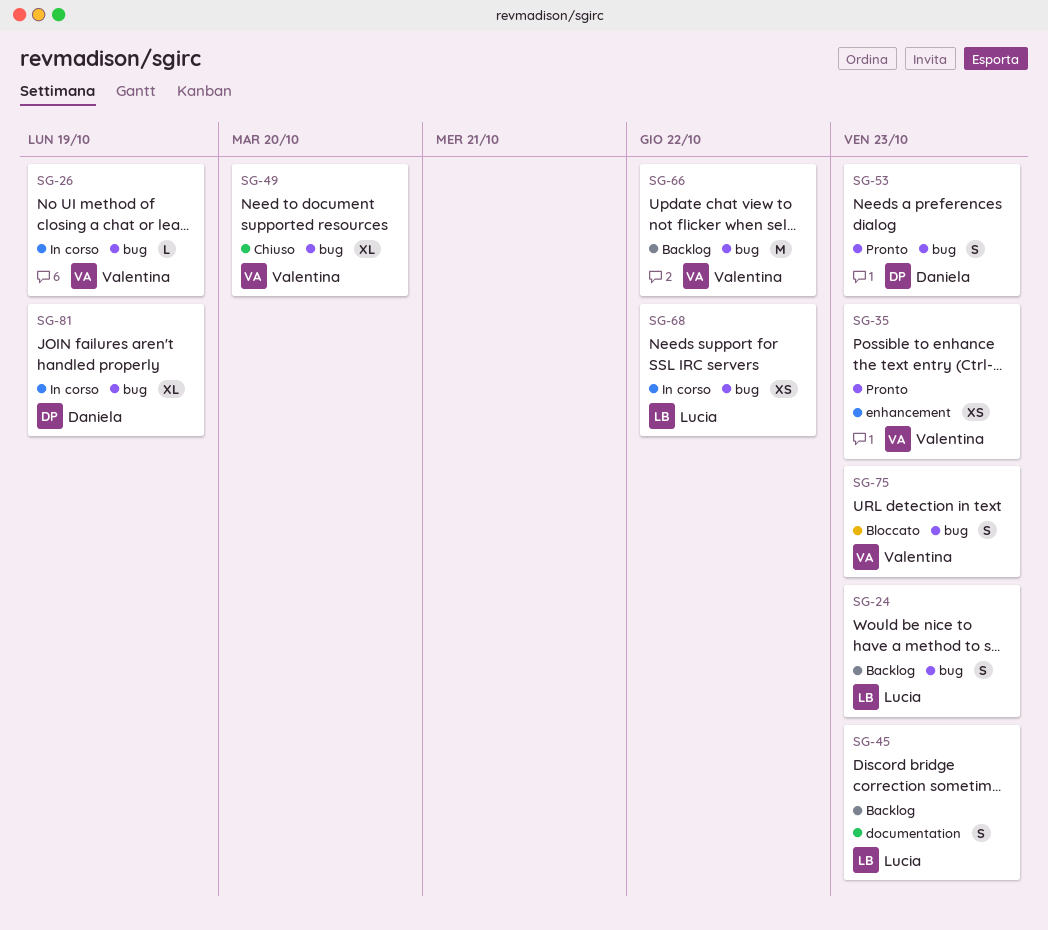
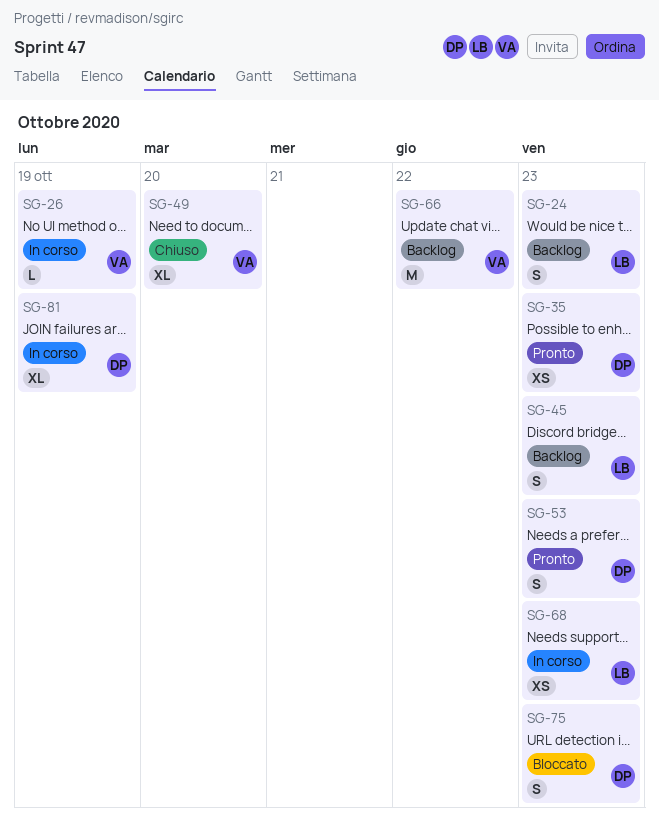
SG-35, owner: Valentina -> Daniela
SG-68, due: Oct 22 -> Oct 23
SG-75, owner: Valentina -> Daniela

